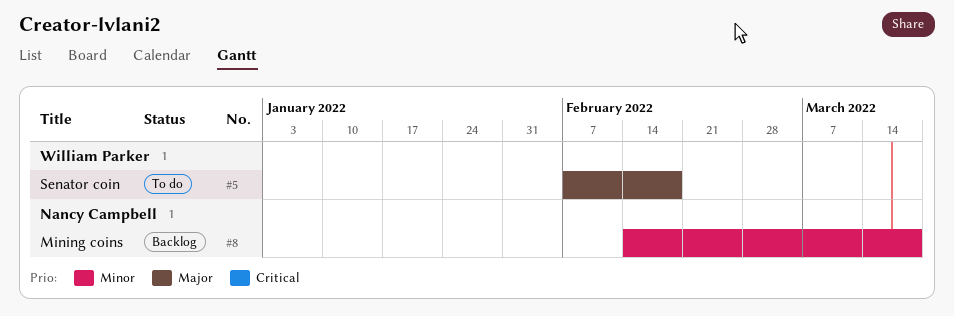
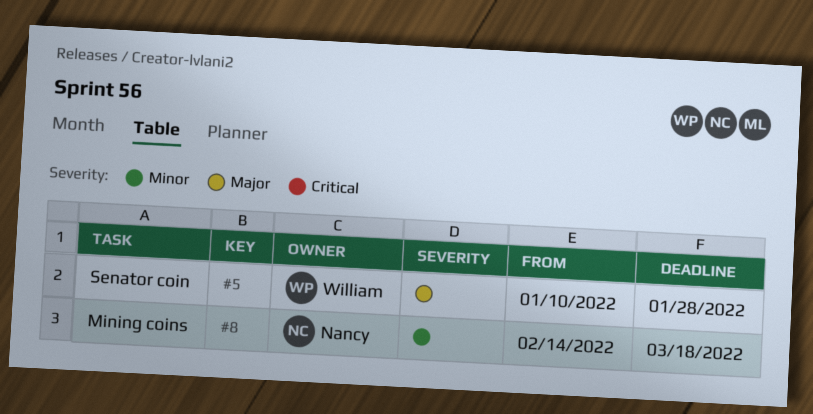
#5, start: Feb 7 -> Jan 10
#5, due: Feb 18 -> Jan 28

